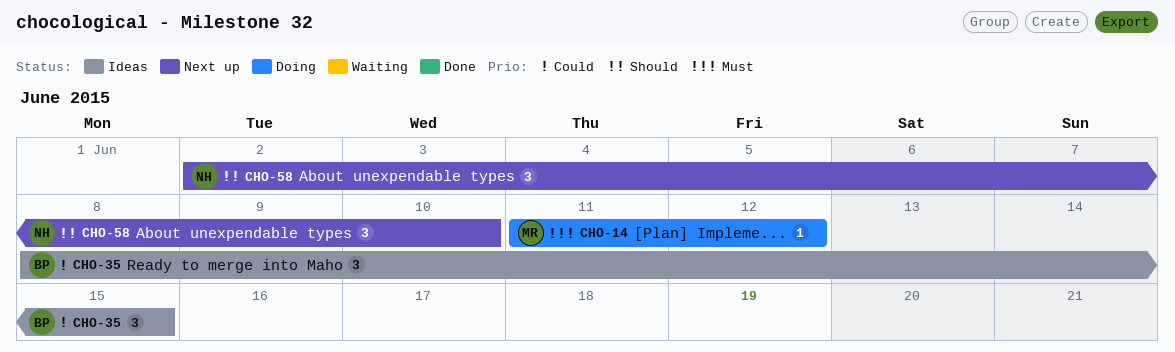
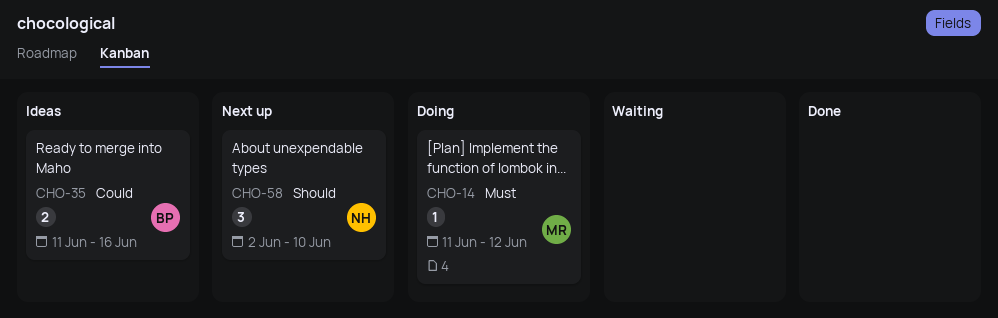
CHO-35, estimate: 3 -> 2
CHO-35, start: Jun 8 -> Jun 11
CHO-35, due: Jun 15 -> Jun 16

